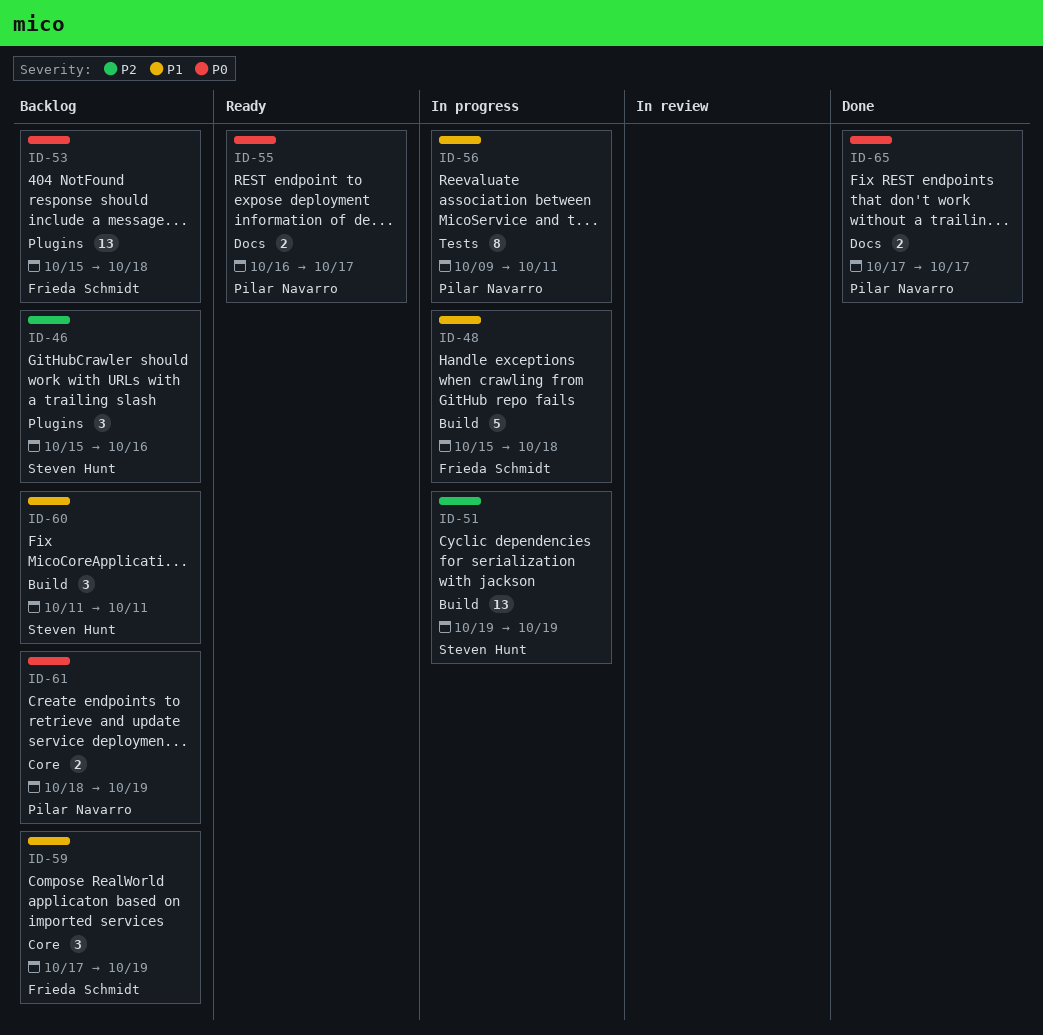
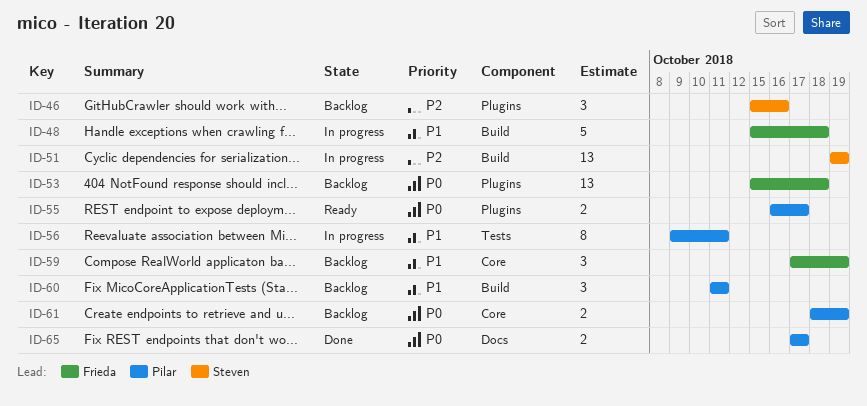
ID-55, label: Docs -> Plugins
ID-60, owner: Steven Hunt -> Pilar Navarro

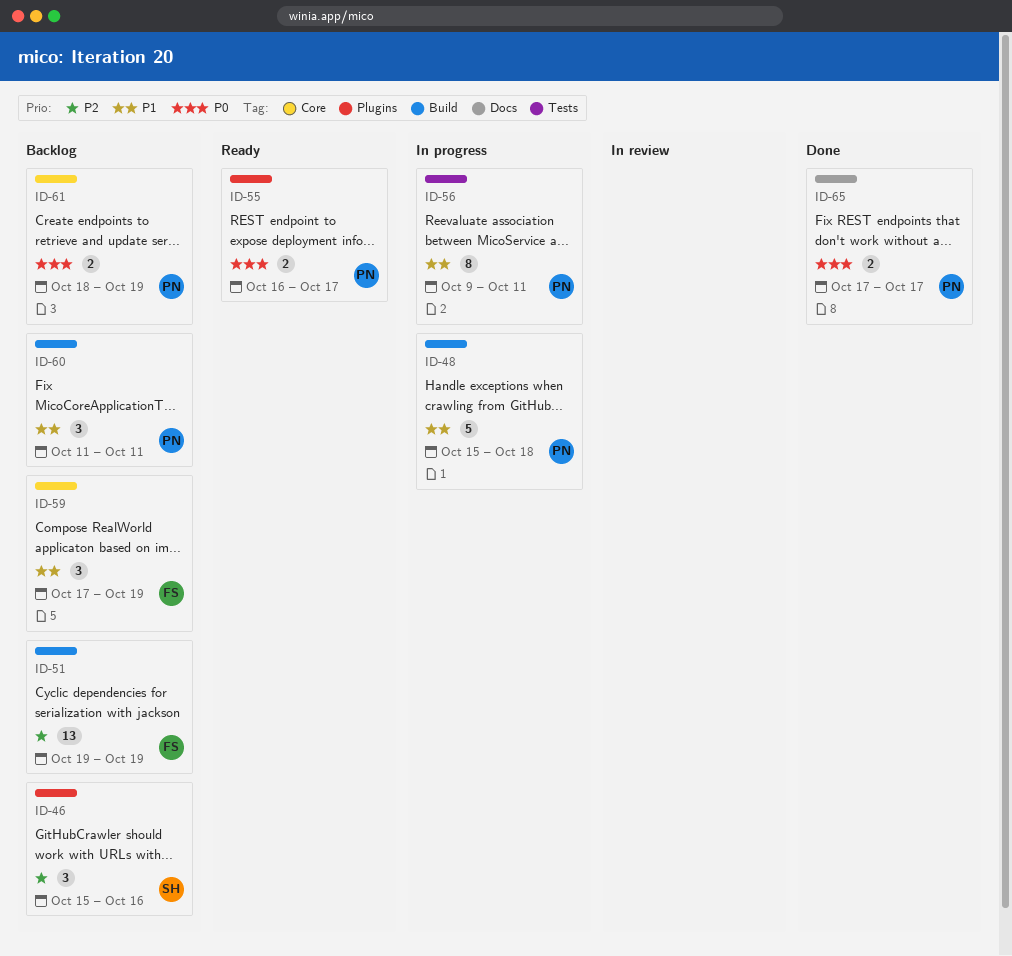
ID-48, owner: Frieda -> Pilar
ID-51, status: In progress -> Backlog
ID-51, owner: Steven -> Frieda
ID-53: present -> none

